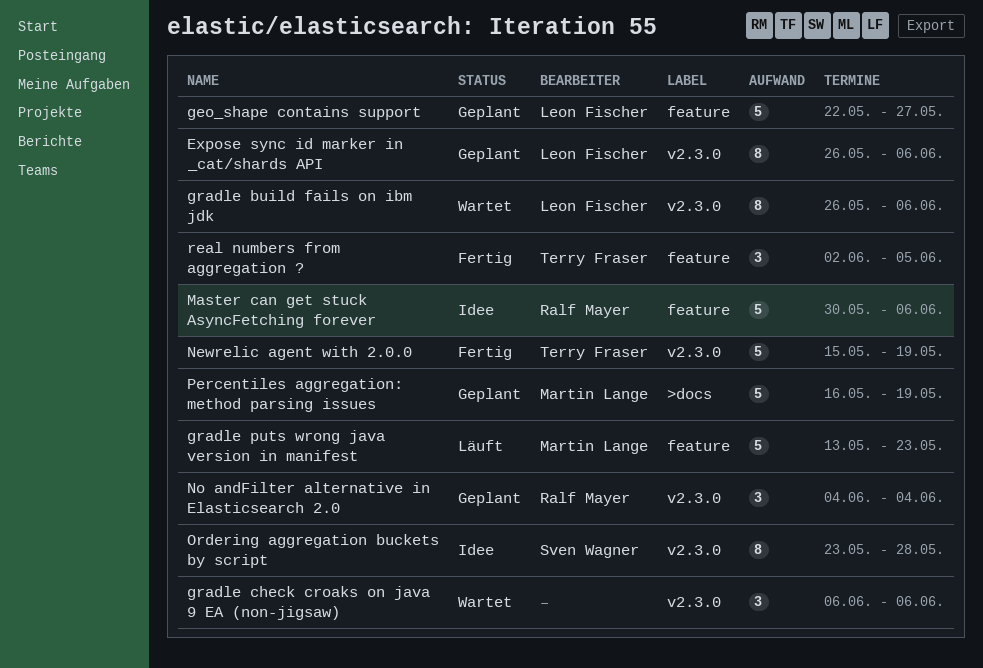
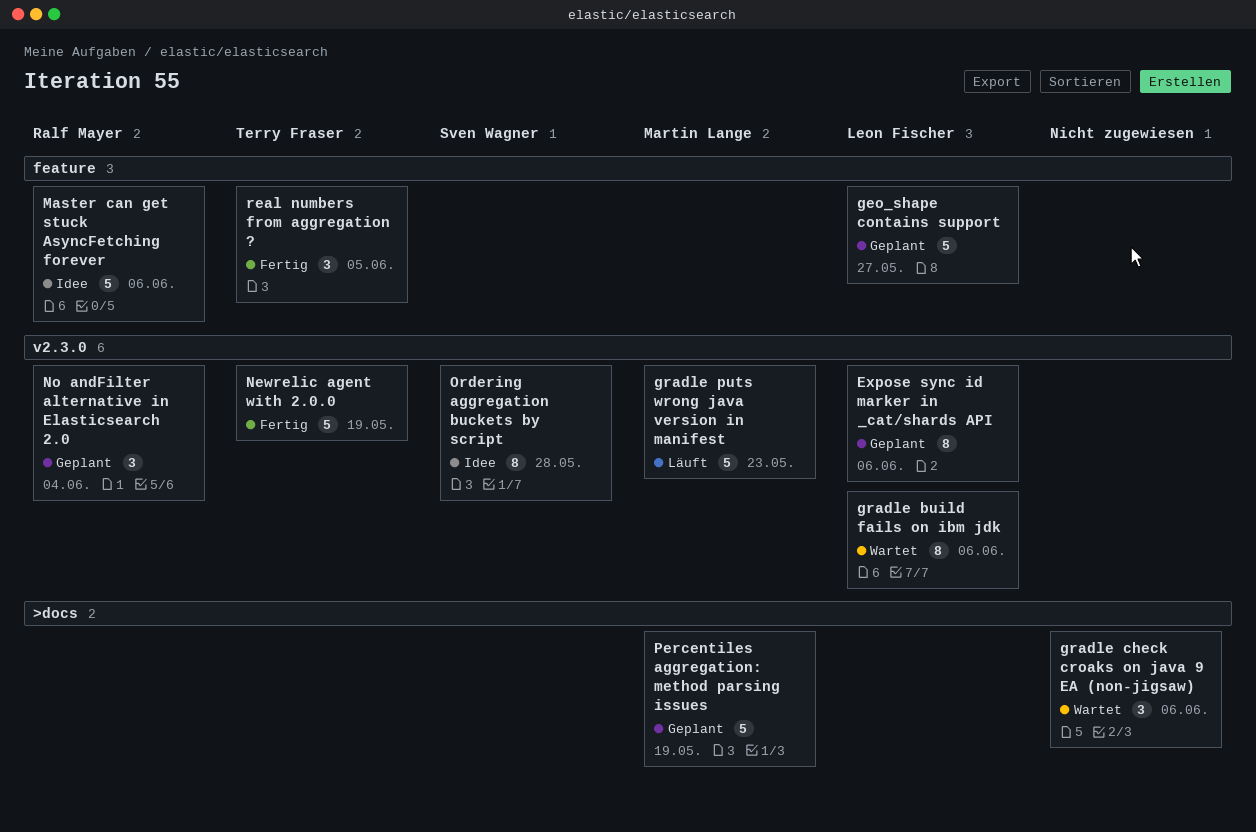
gradle check croaks on java 9 EA (non-jigsaw), label: v2.3.0 -> >docs
gradle puts wrong java version in manifest, label: feature -> v2.3.0

